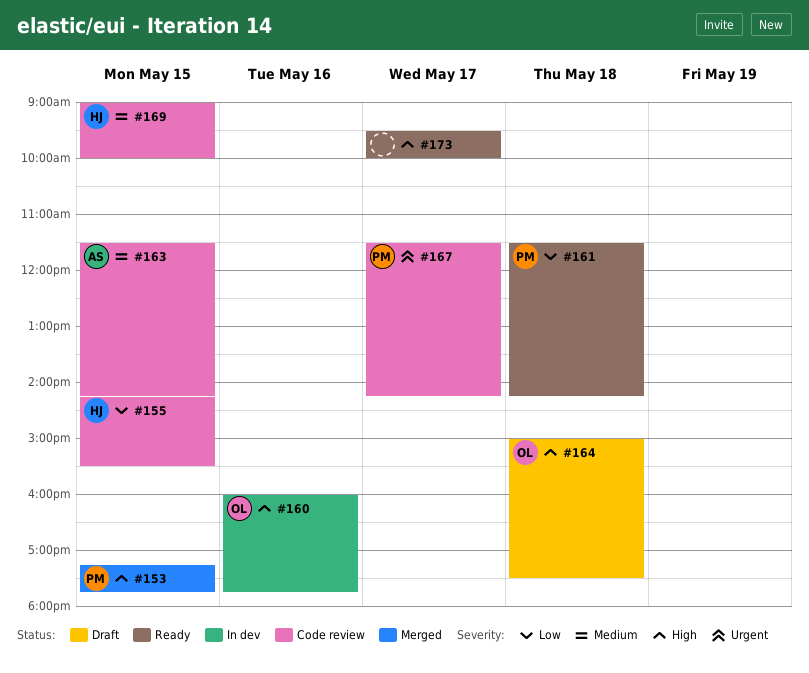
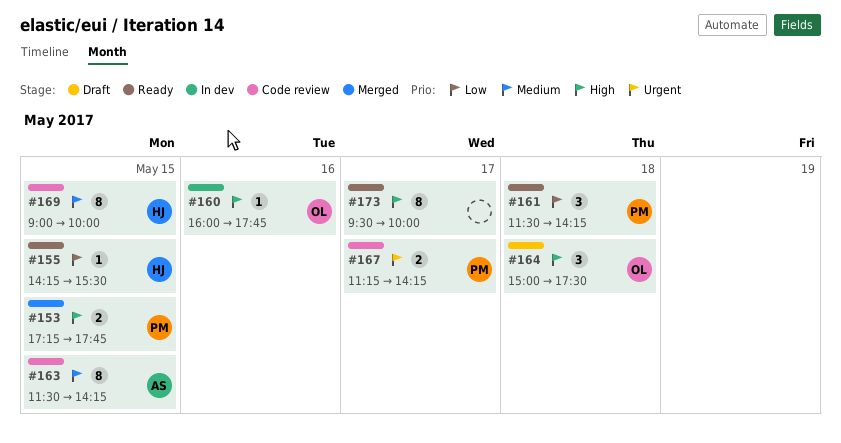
#155, status: Code review -> Ready
#167, begins: 11:30 -> 11:15

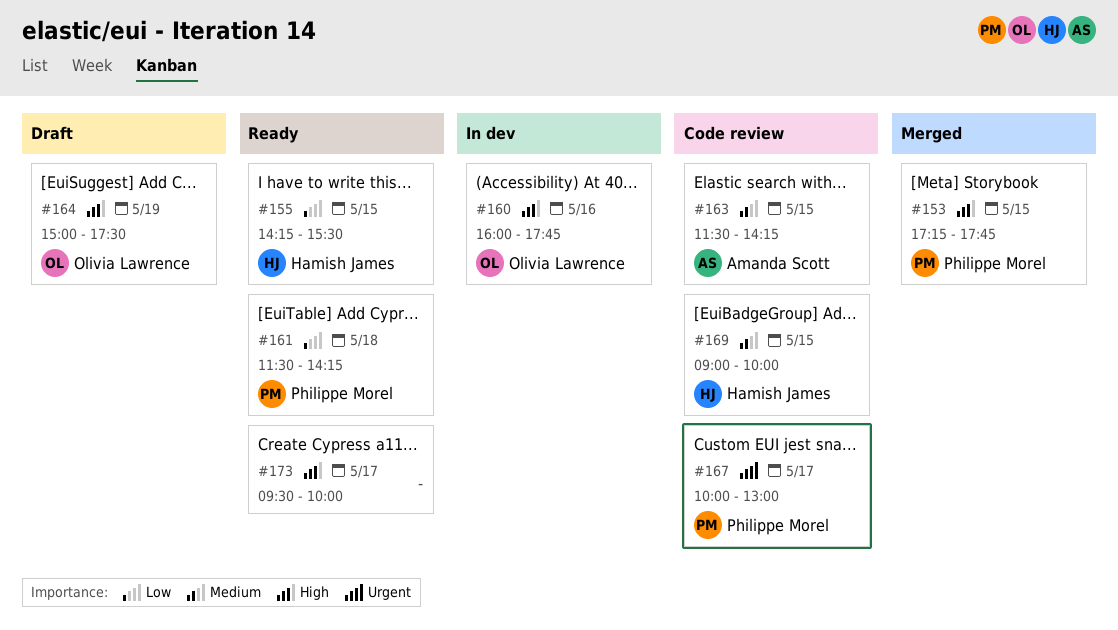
#164, day: May 18 -> May 19
#167, begins: 11:15 -> 10:00
#167, ends: 14:15 -> 13:00

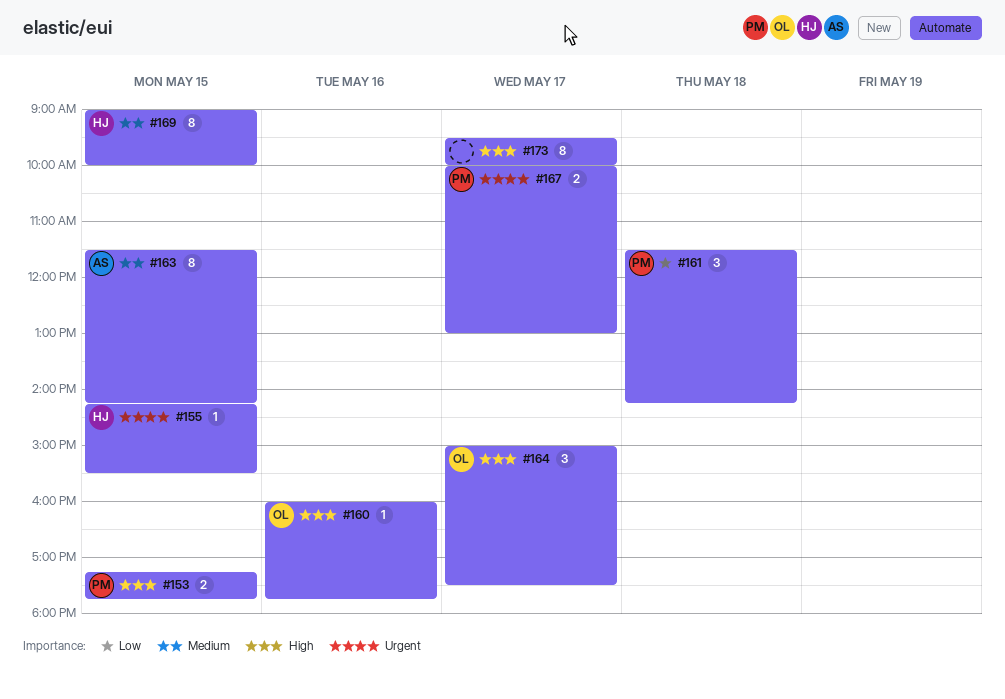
#155, priority: Low -> Urgent
#164, day: May 19 -> May 17

